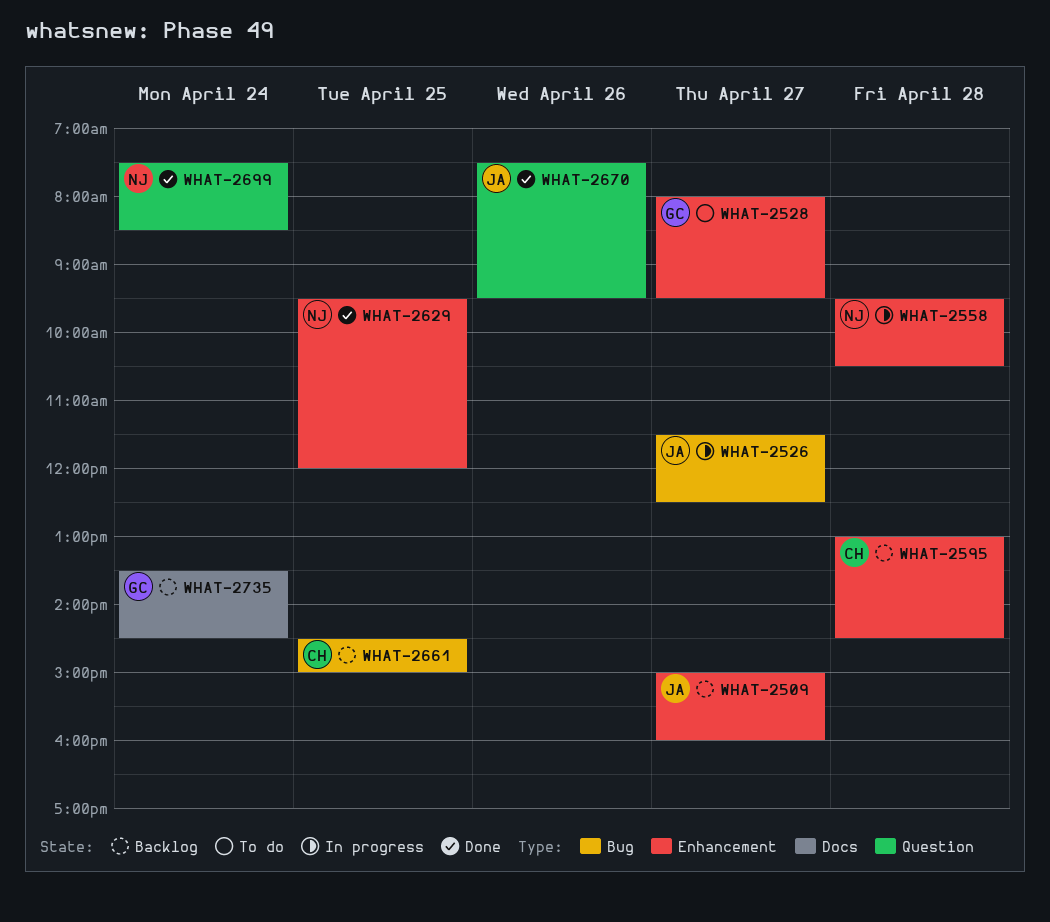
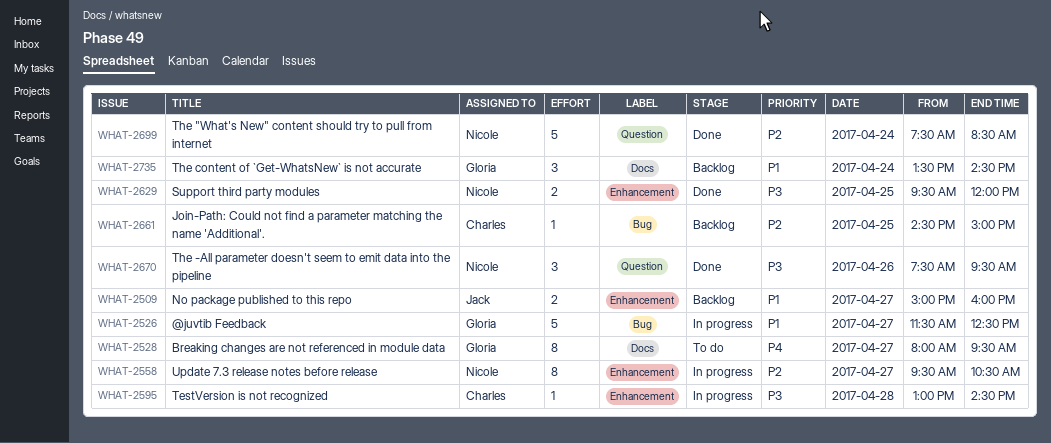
WHAT-2526, owner: Jack -> Gloria
WHAT-2528, label: Enhancement -> Docs
WHAT-2558, day: Apr 28 -> Apr 27
WHAT-2595, status: Backlog -> In progress
WHAT-2670, owner: Jack -> Nicole

